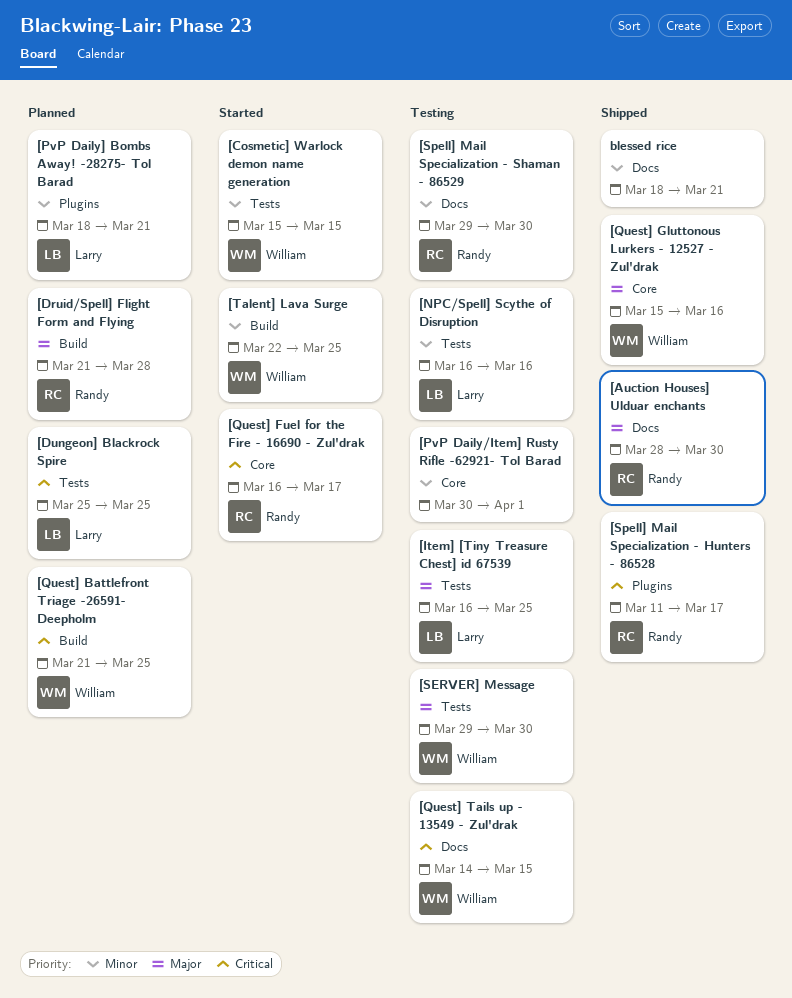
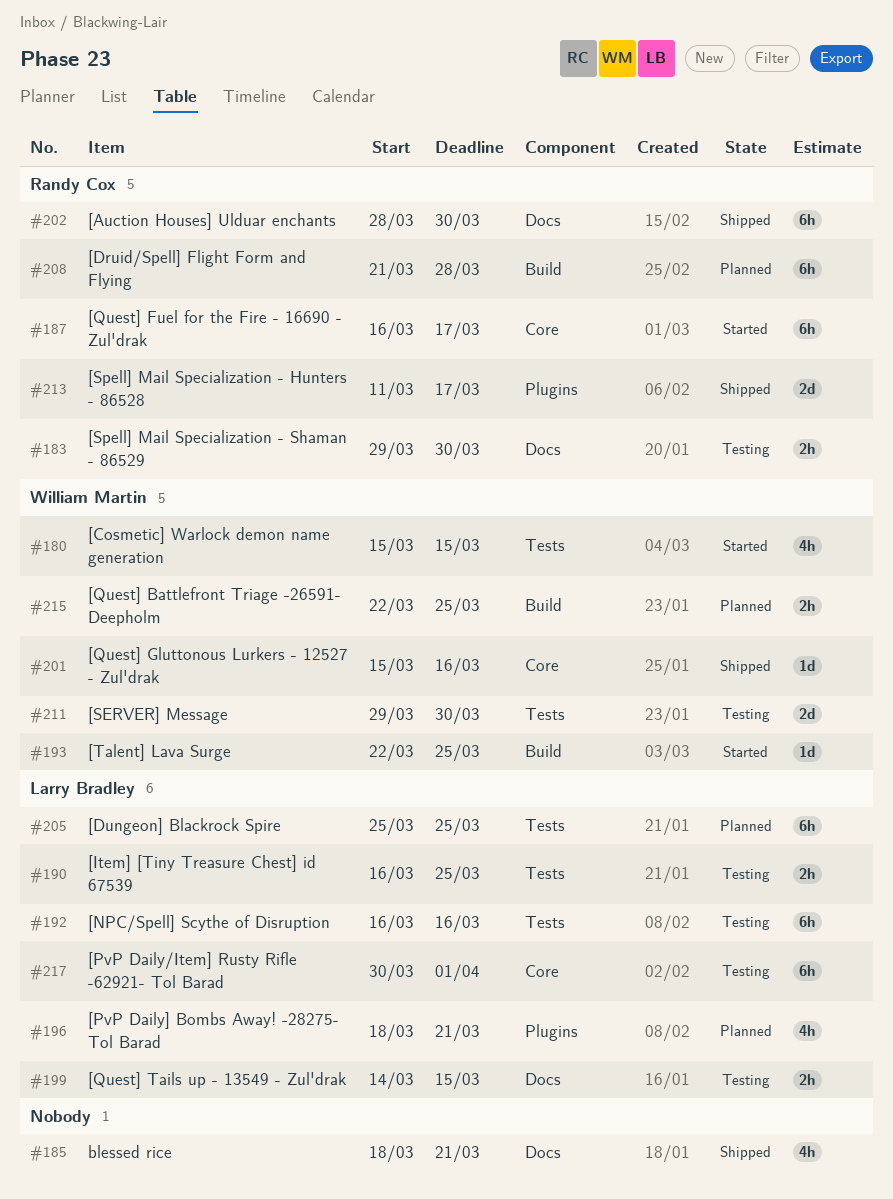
[PvP Daily/Item] Rusty Rifle -62921- Tol Barad, owner: none -> Larry Bradley
[Quest] Battlefront Triage -26591- Deepholm, start: Mar 21 -> Mar 22
[Quest] Tails up - 13549 - Zul'drak, owner: William Martin -> Larry Bradley

